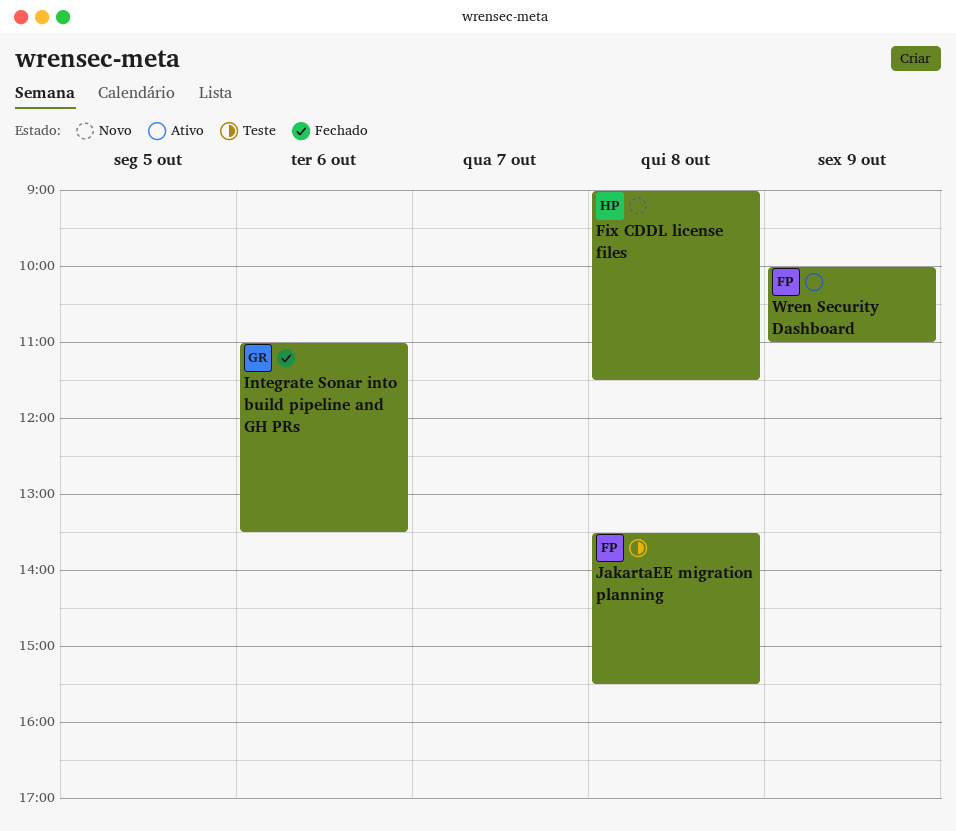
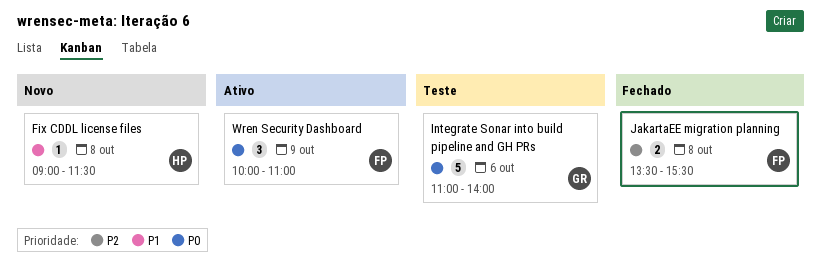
Integrate Sonar into build pipeline and GH PRs, status: Fechado -> Teste
Integrate Sonar into build pipeline and GH PRs, ends: 13:30 -> 14:00
JakartaEE migration planning, status: Teste -> Fechado

